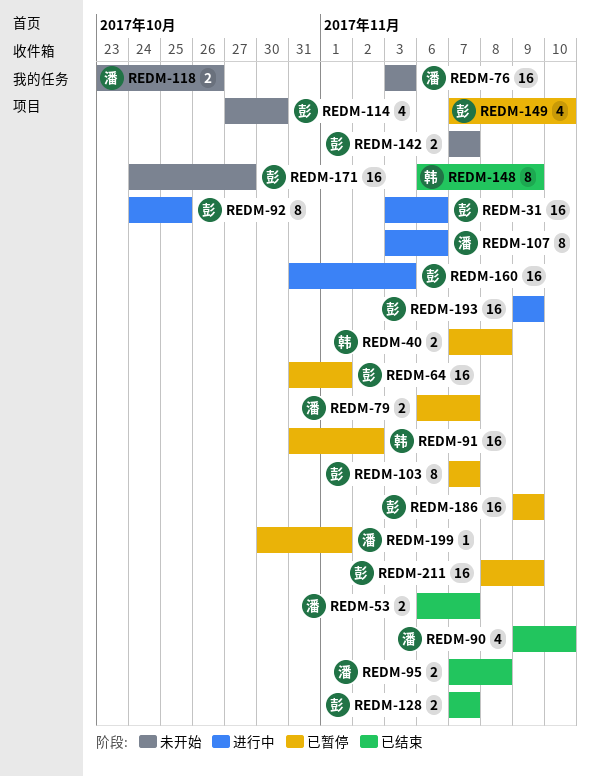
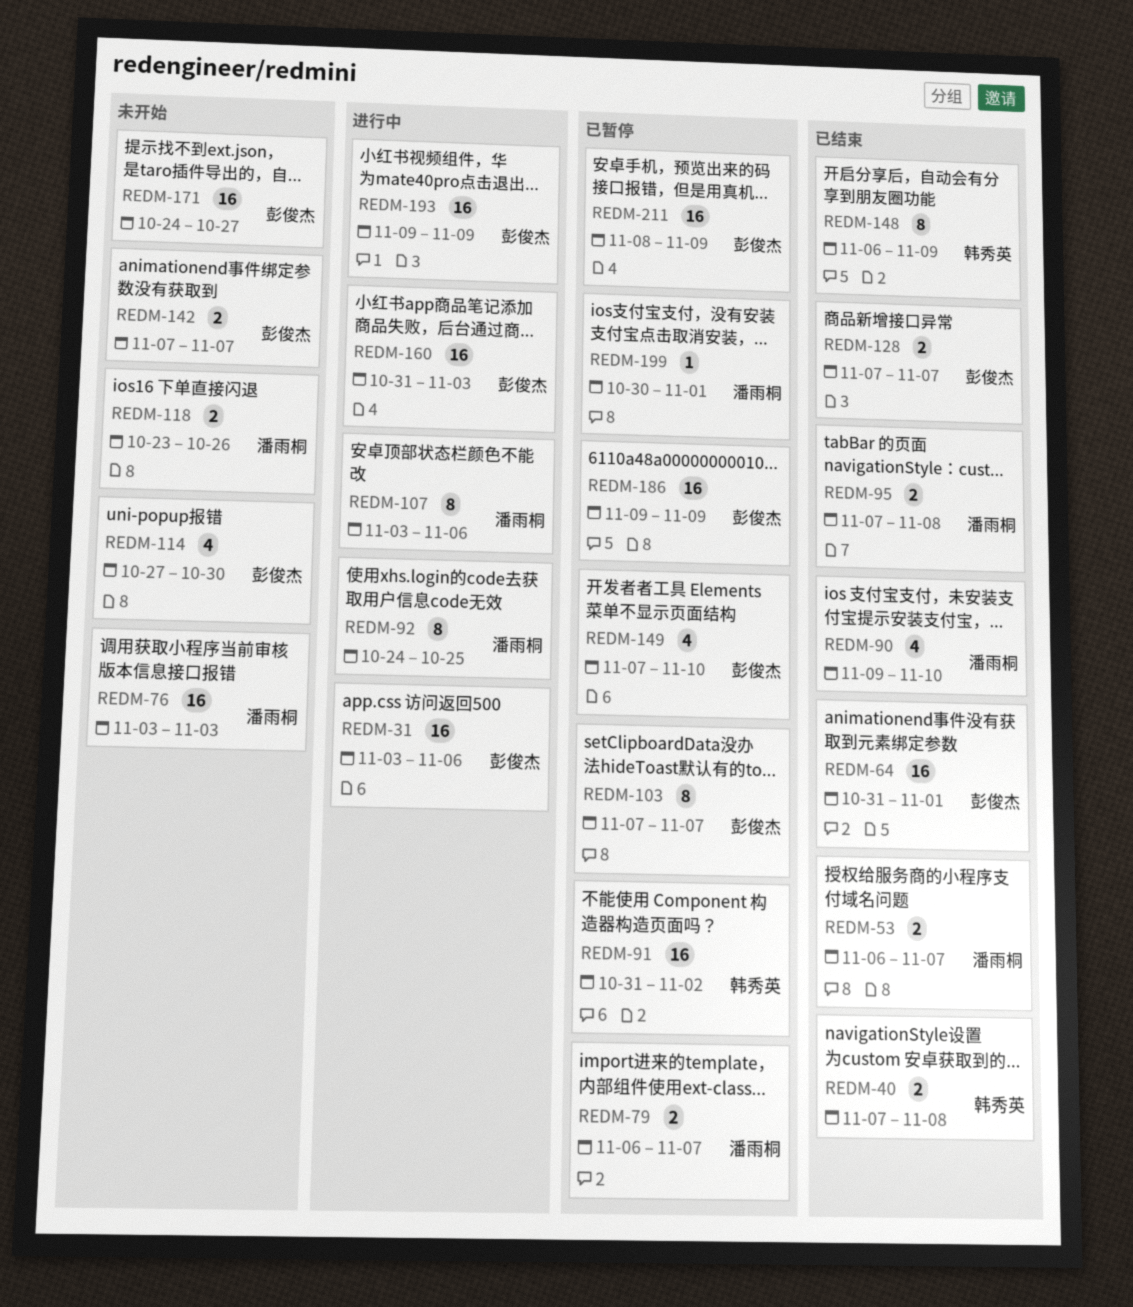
REDM-40, status: 已暂停 -> 已结束
REDM-64, status: 已暂停 -> 已结束
REDM-92, owner: 彭俊杰 -> 潘雨桐

